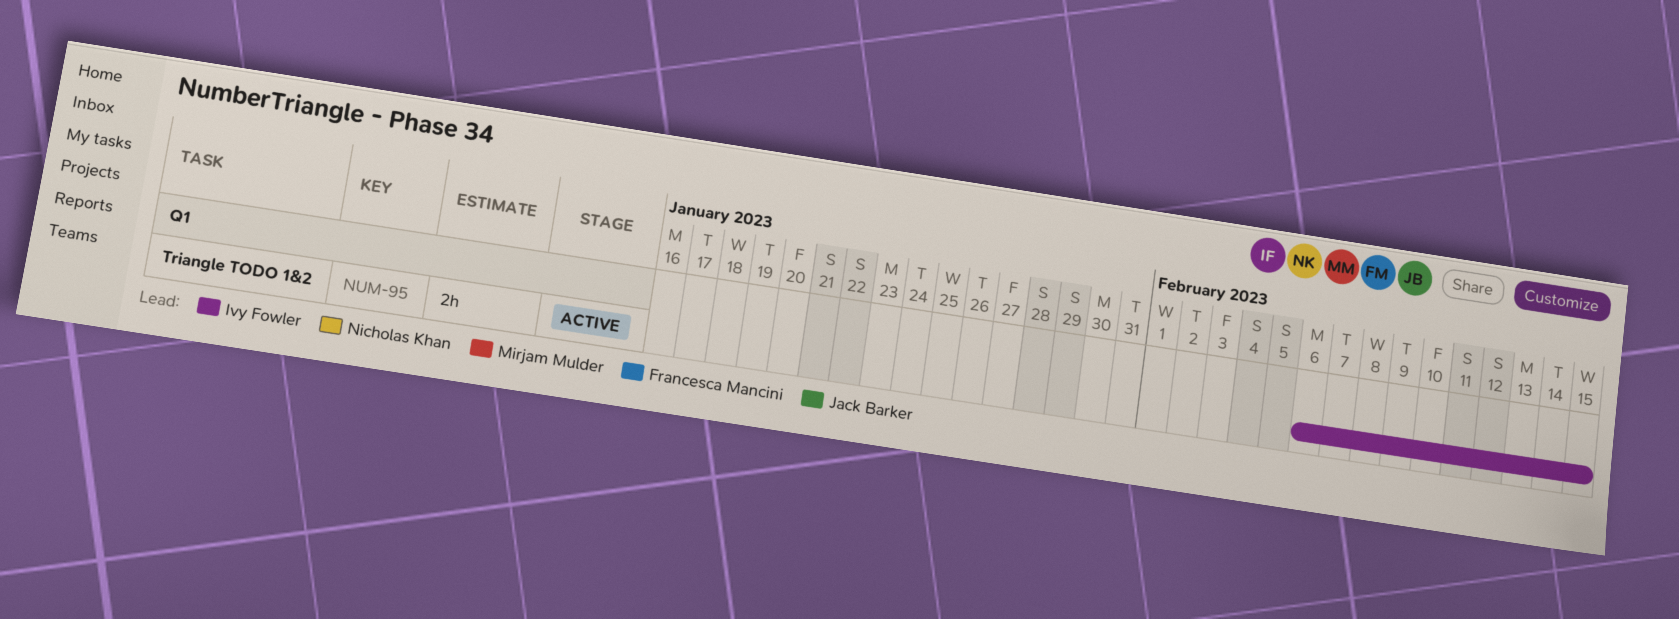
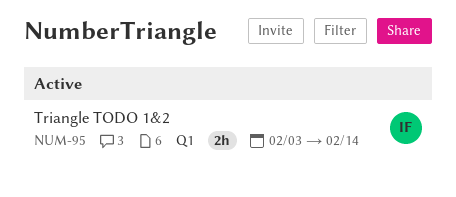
NUM-95, start: Feb 6 -> Feb 3
NUM-95, due: Feb 15 -> Feb 14

